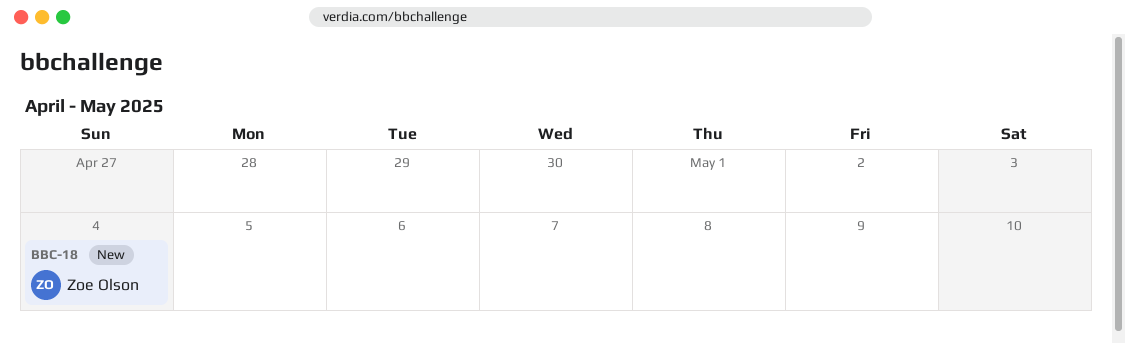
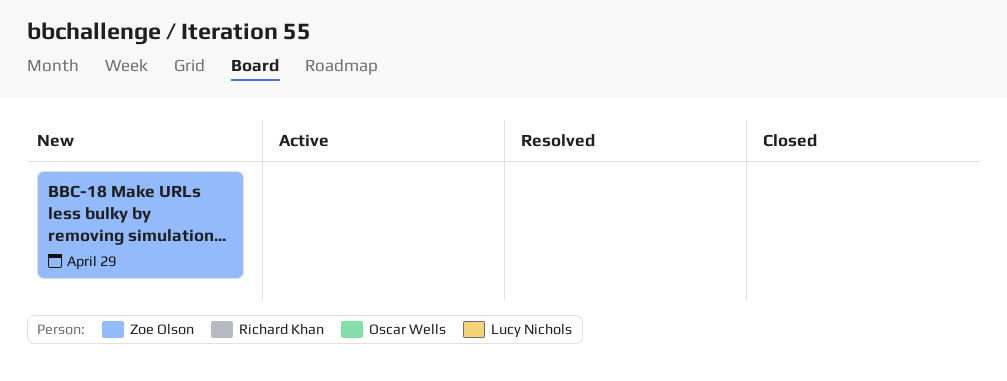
BBC-18, due: May 4 -> Apr 29

